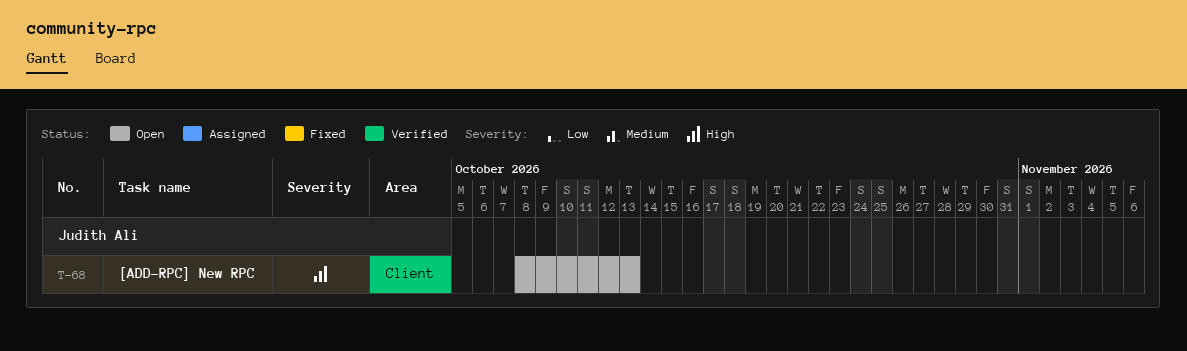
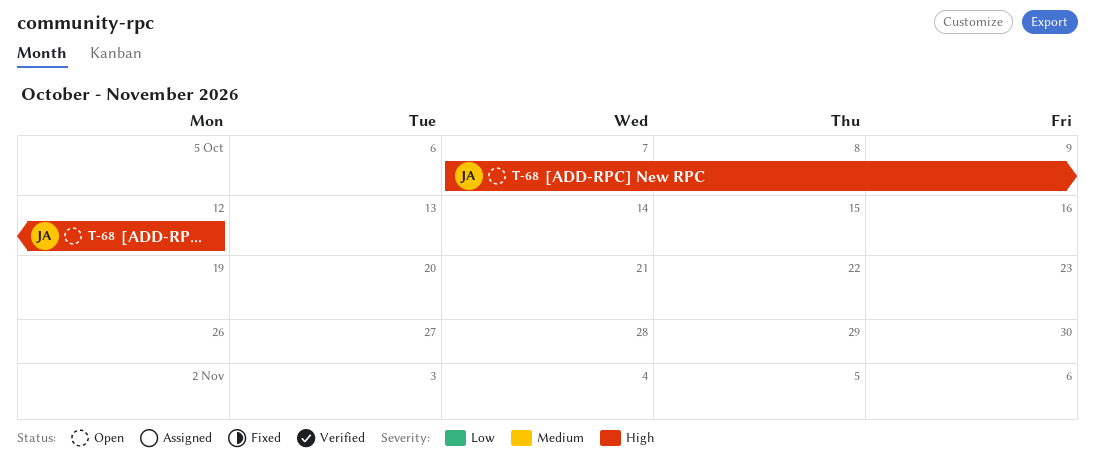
T-68, start: Oct 8 -> Oct 7
T-68, due: Oct 13 -> Oct 12

